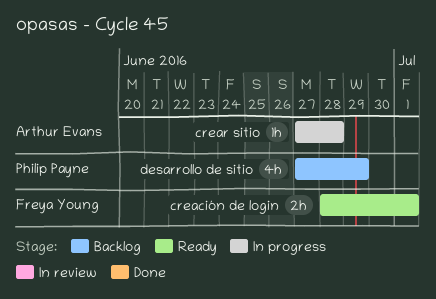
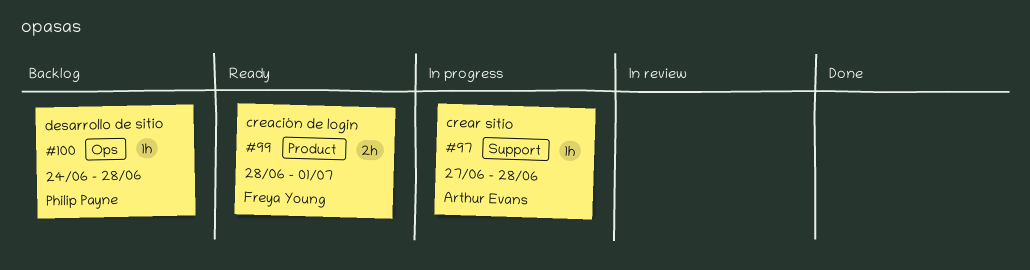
desarrollo de sitio, estimate: 4h -> 1h
desarrollo de sitio, start: Jun 27 -> Jun 24
desarrollo de sitio, due: Jun 29 -> Jun 28

